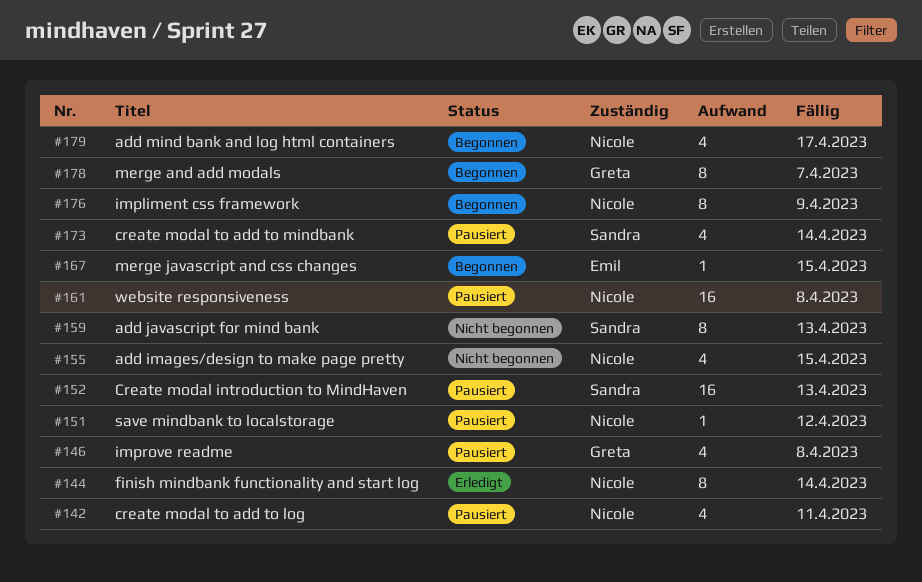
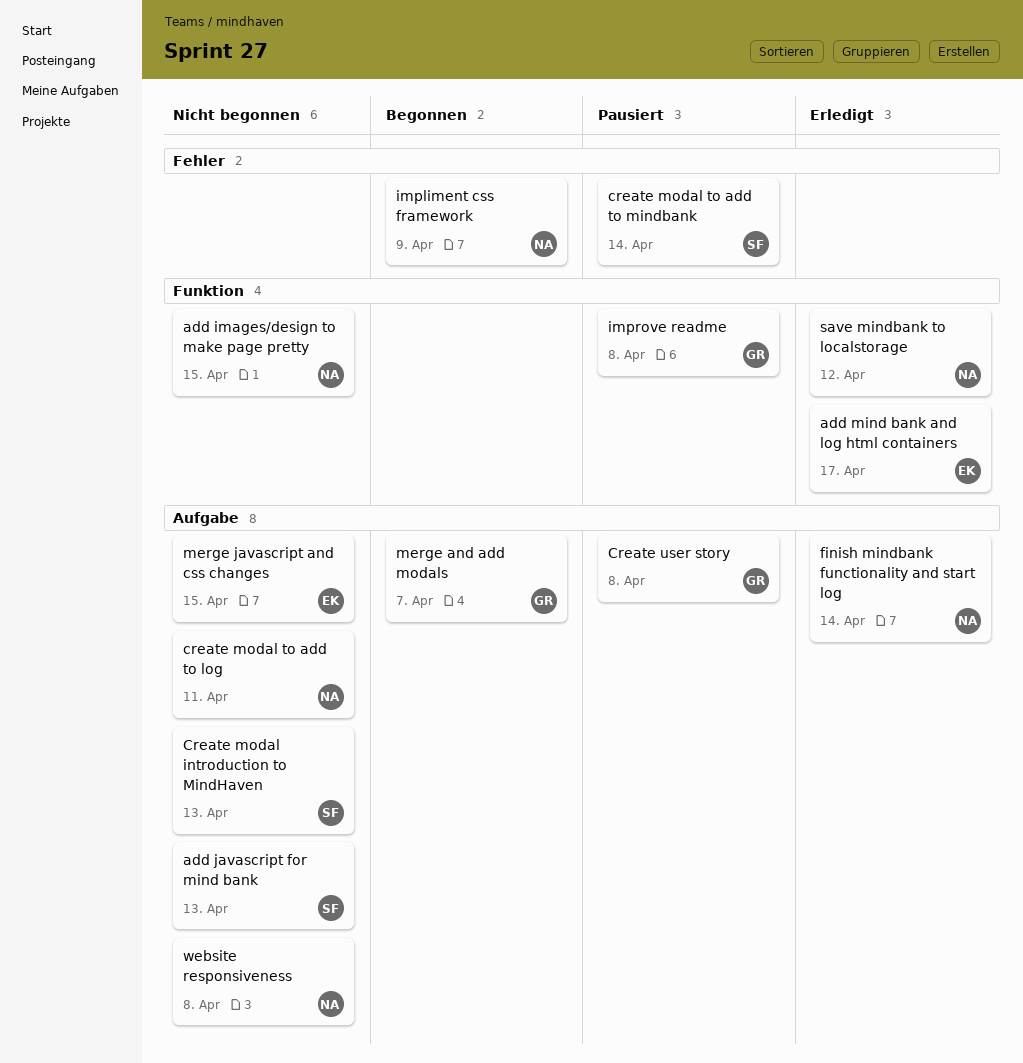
add mind bank and log html containers, status: Begonnen -> Erledigt
add mind bank and log html containers, owner: Nicole -> Emil
Create modal introduction to MindHaven, status: Pausiert -> Nicht begonnen
create modal to add to log, status: Pausiert -> Nicht begonnen
Create user story: none -> present
merge javascript and css changes, status: Begonnen -> Nicht begonnen
save mindbank to localstorage, status: Pausiert -> Erledigt
website responsiveness, status: Pausiert -> Nicht begonnen

